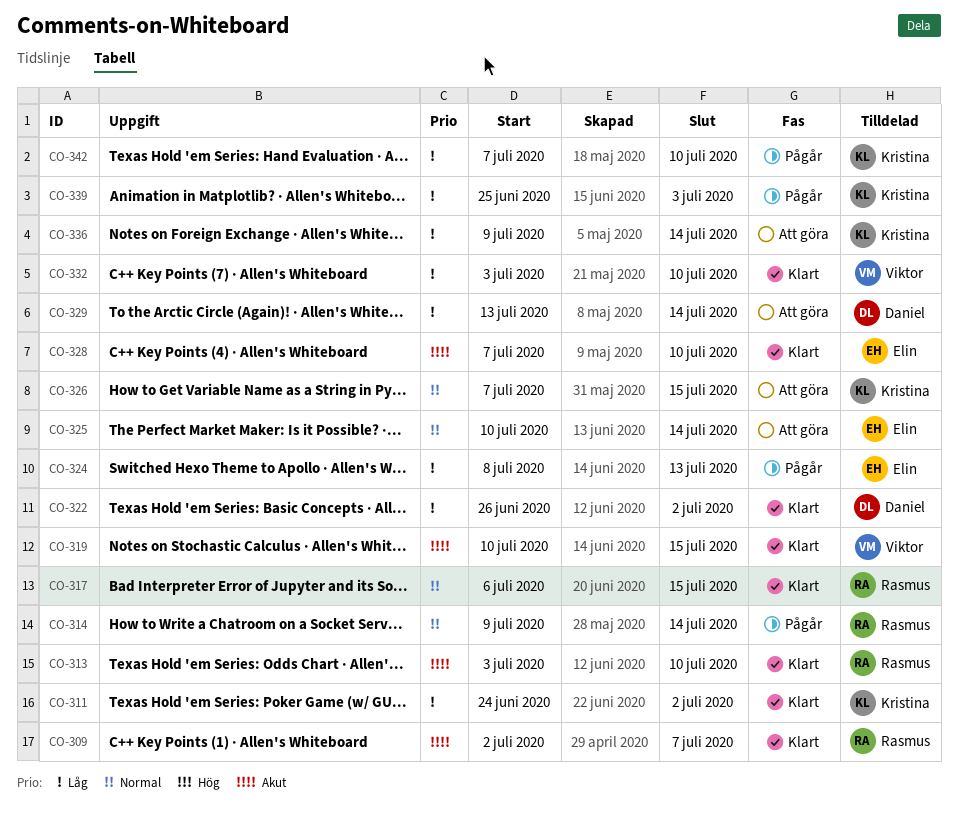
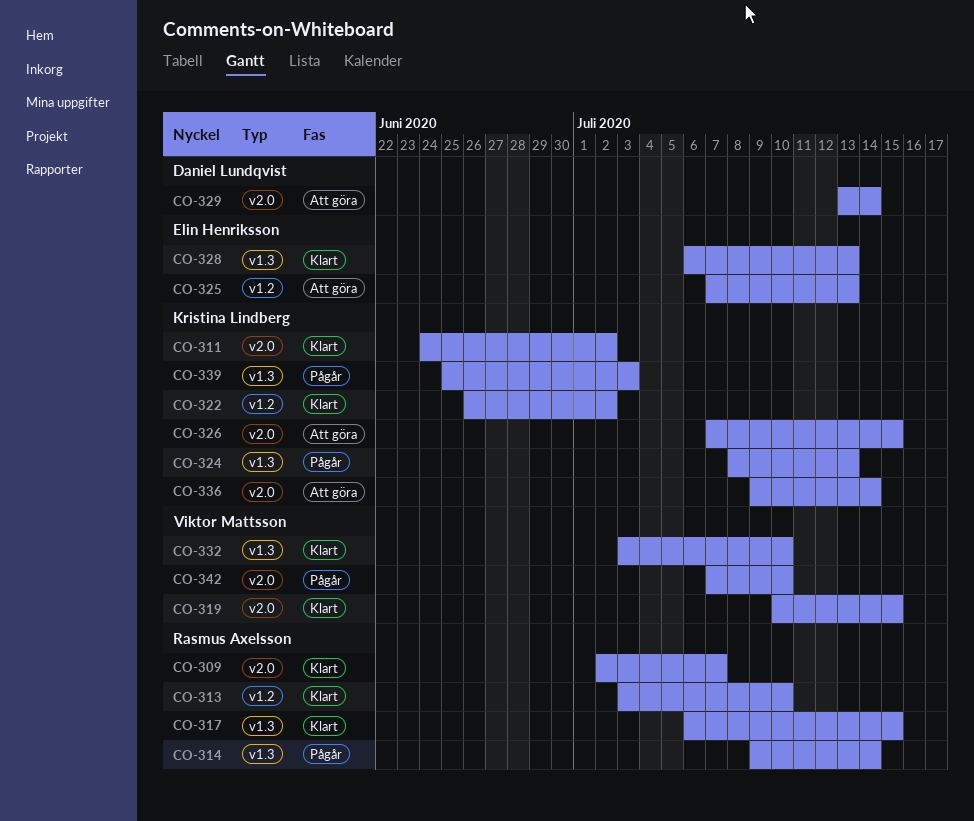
CO-322, owner: Daniel Lundqvist -> Kristina Lindberg
CO-324, owner: Elin Henriksson -> Kristina Lindberg
CO-325, start: Jul 10 -> Jul 7
CO-325, due: Jul 14 -> Jul 13
CO-328, start: Jul 7 -> Jul 6
CO-328, due: Jul 10 -> Jul 13
CO-342, owner: Kristina Lindberg -> Viktor Mattsson

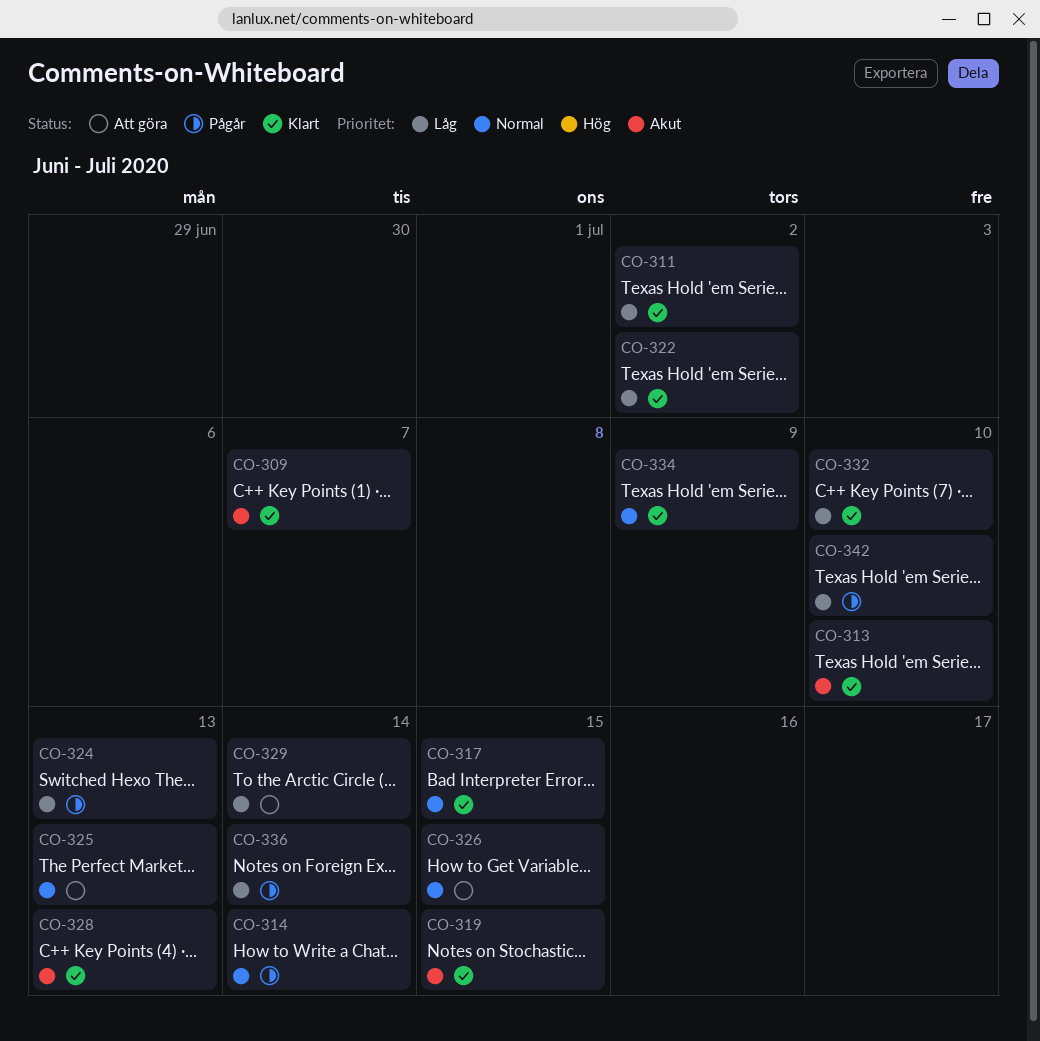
CO-334: none -> present
CO-336, status: Att göra -> Pågår
CO-339: present -> none

